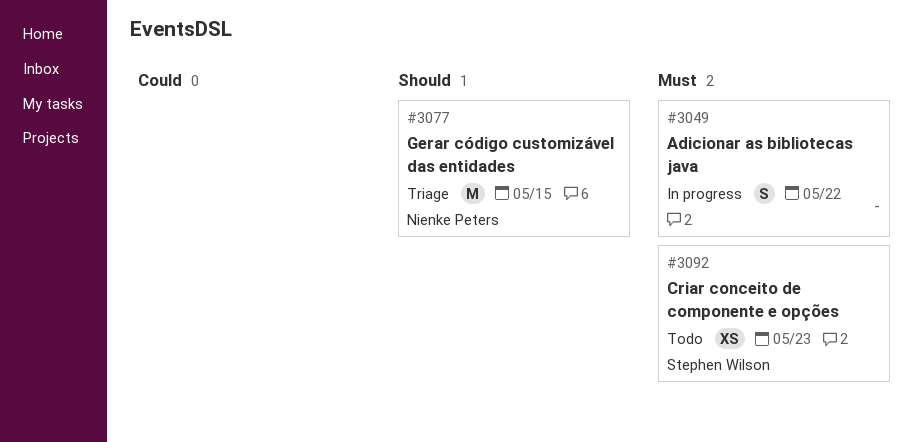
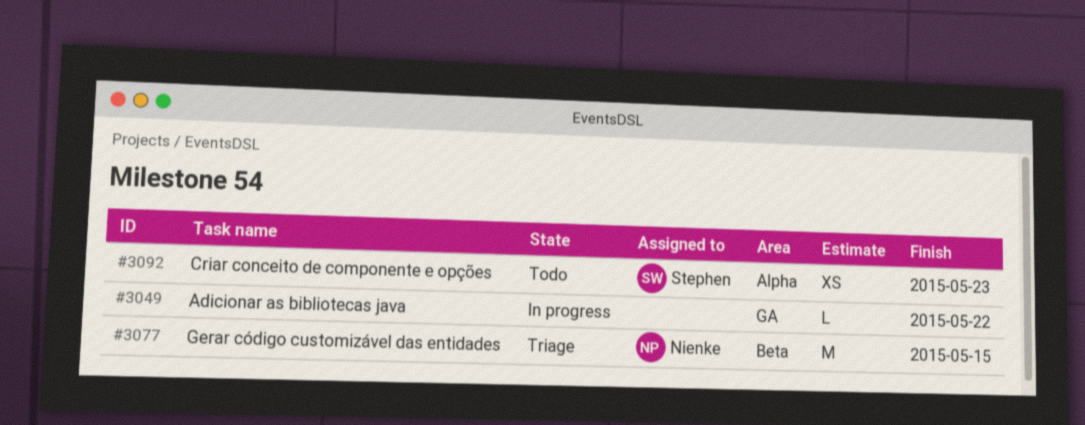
#3049, estimate: S -> L

